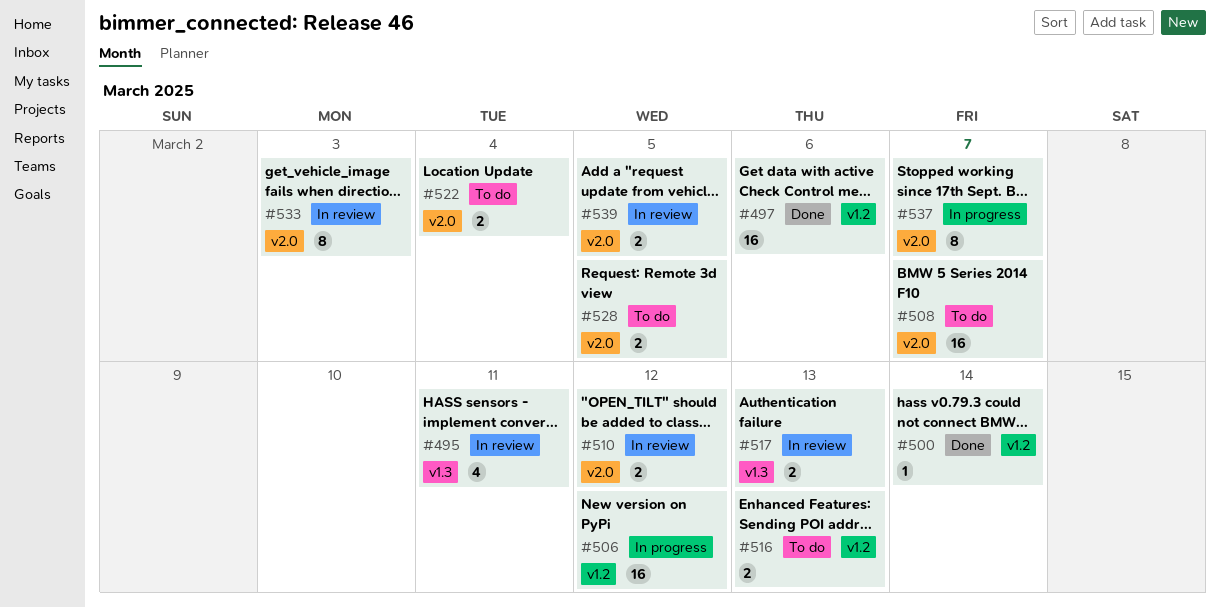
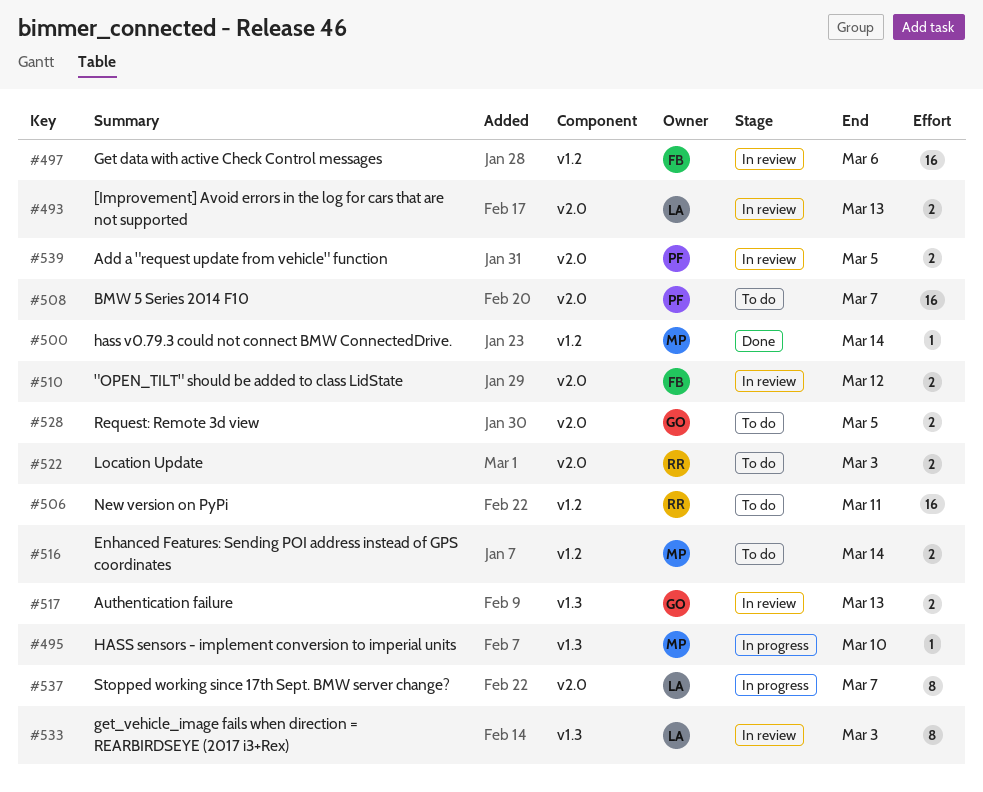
#493: none -> present
#495, status: In review -> In progress
#495, estimate: 4 -> 1
#495, due: Mar 11 -> Mar 10
#497, status: Done -> In review
#506, status: In progress -> To do
#506, due: Mar 12 -> Mar 11
#516, due: Mar 13 -> Mar 14
#522, due: Mar 4 -> Mar 3
#533, label: v2.0 -> v1.3

